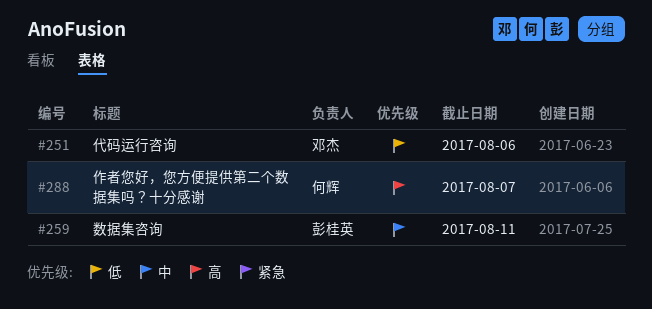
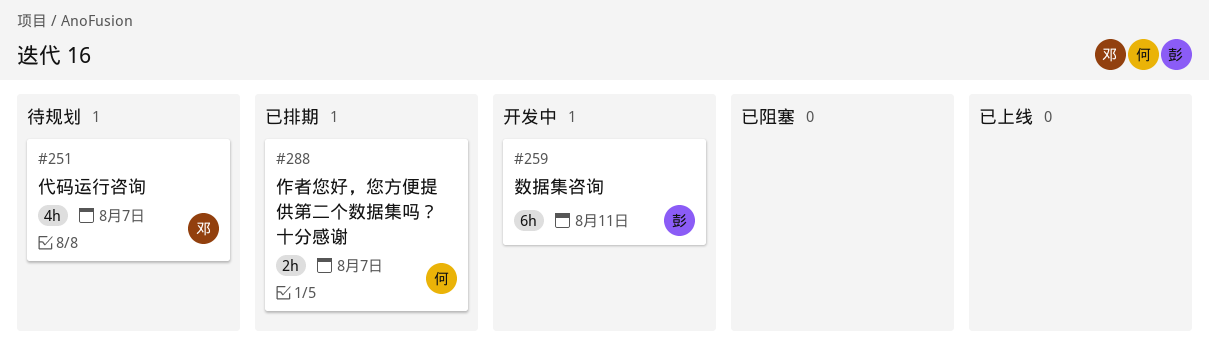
#251, due: Aug 6 -> Aug 7

